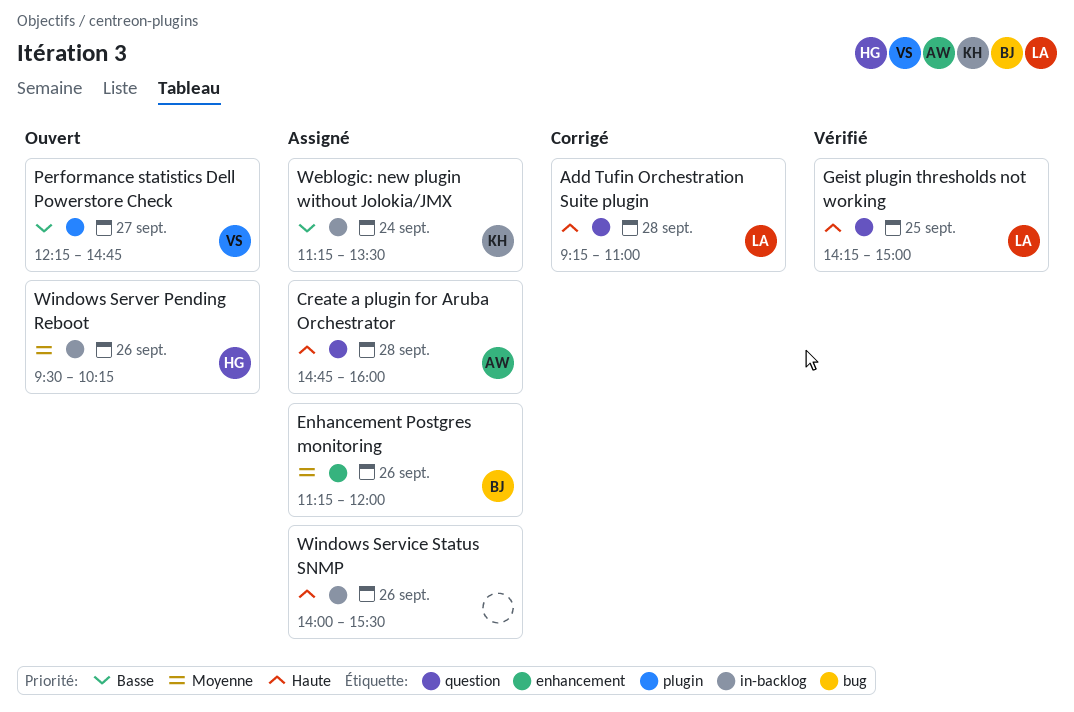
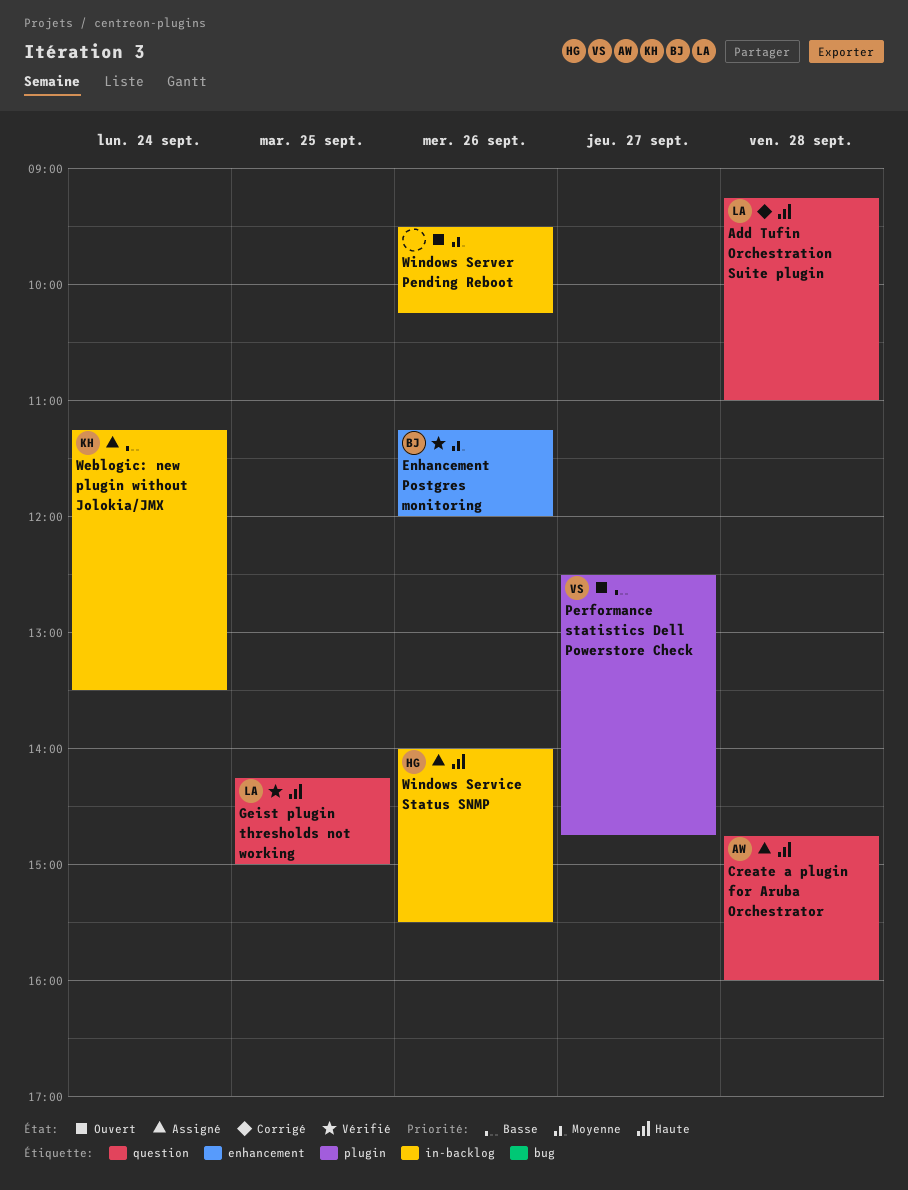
Enhancement Postgres monitoring, status: Assigné -> Vérifié
Performance statistics Dell Powerstore Check, begins: 12:15 -> 12:30
Windows Server Pending Reboot, owner: HG -> none
Windows Service Status SNMP, owner: none -> HG

